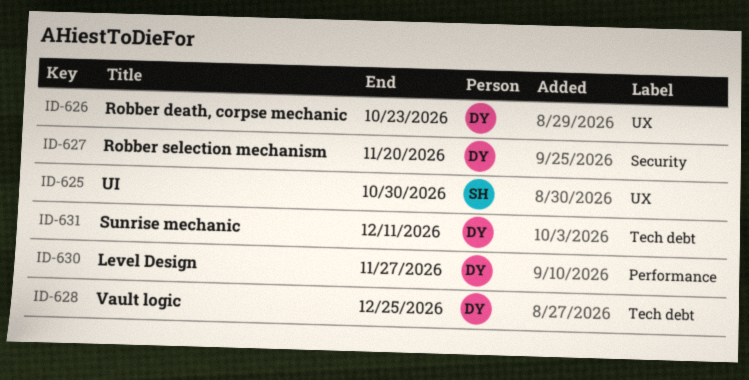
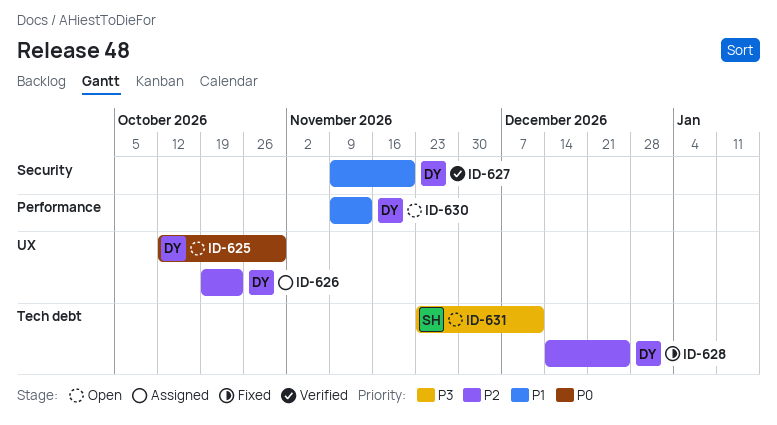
ID-625, owner: SH -> DY
ID-630, due: Nov 27 -> Nov 13
ID-631, owner: DY -> SH

